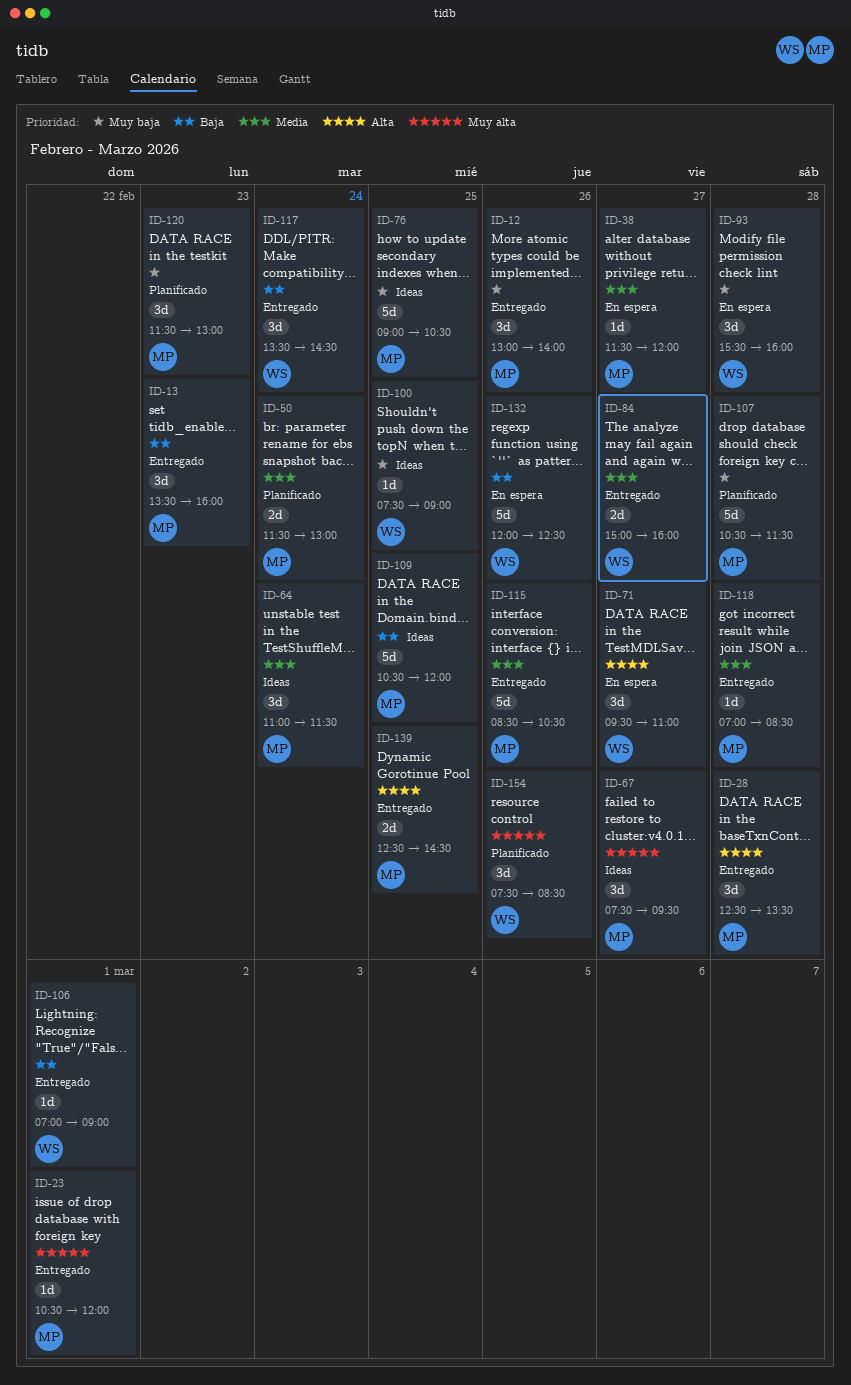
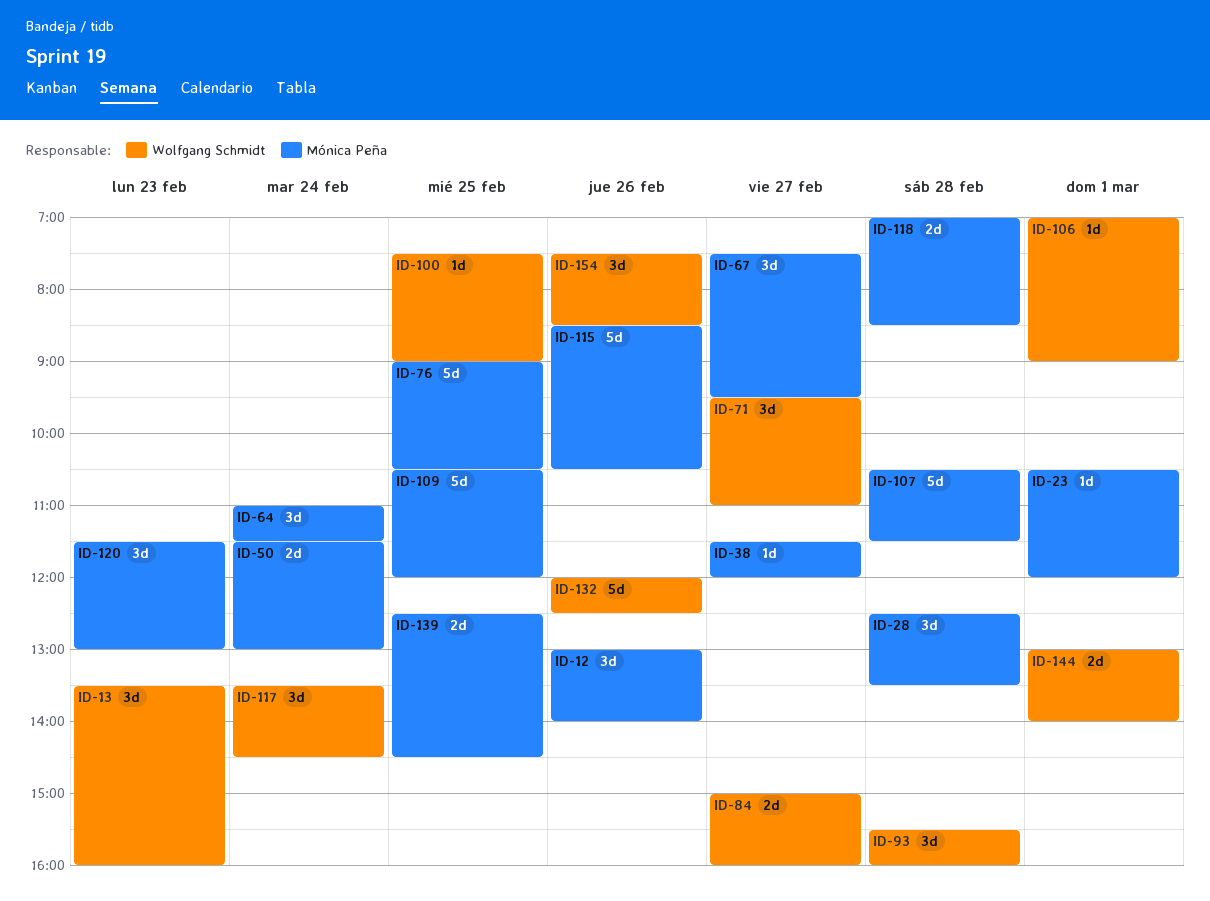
ID-13, owner: Mónica Peña -> Wolfgang Schmidt
ID-118, estimate: 1d -> 2d
ID-144: none -> present

